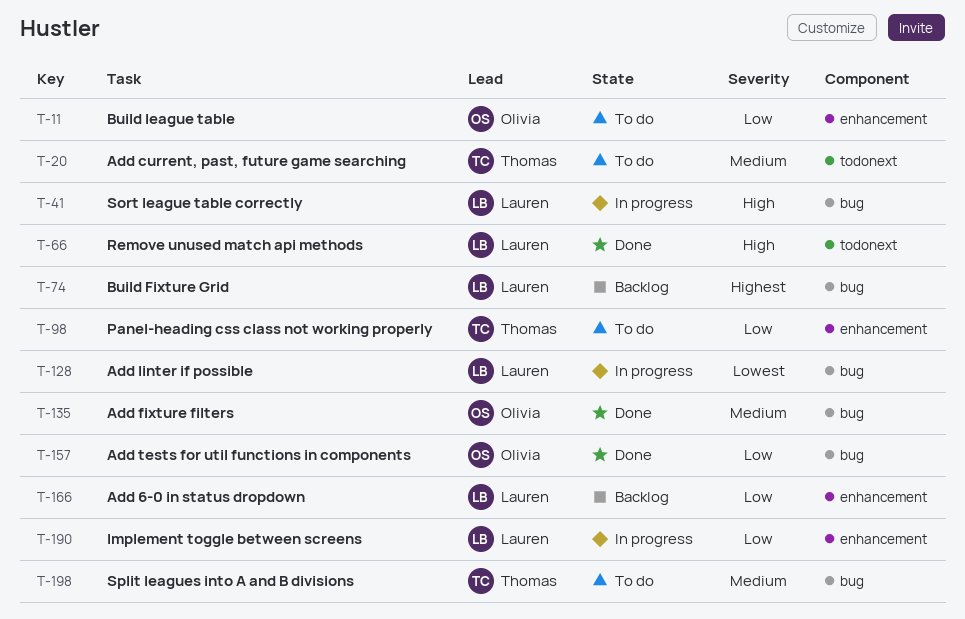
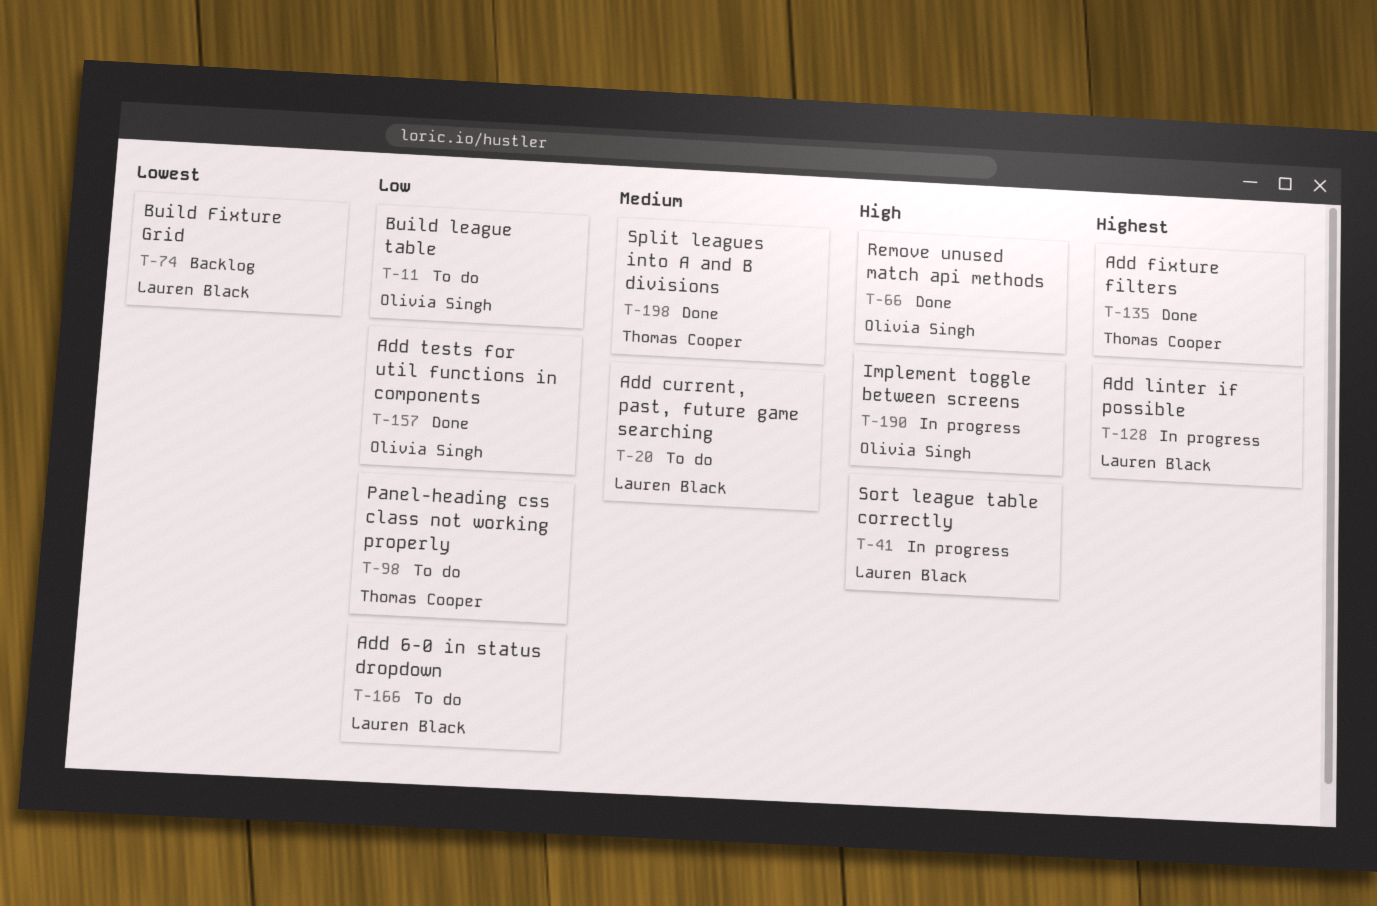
T-20, owner: Thomas Cooper -> Lauren Black
T-66, owner: Lauren Black -> Olivia Singh
T-74, priority: Highest -> Lowest
T-128, priority: Lowest -> Highest
T-135, owner: Olivia Singh -> Thomas Cooper
T-135, priority: Medium -> Highest
T-166, status: Backlog -> To do
T-190, owner: Lauren Black -> Olivia Singh
T-190, priority: Low -> High
T-198, status: To do -> Done

